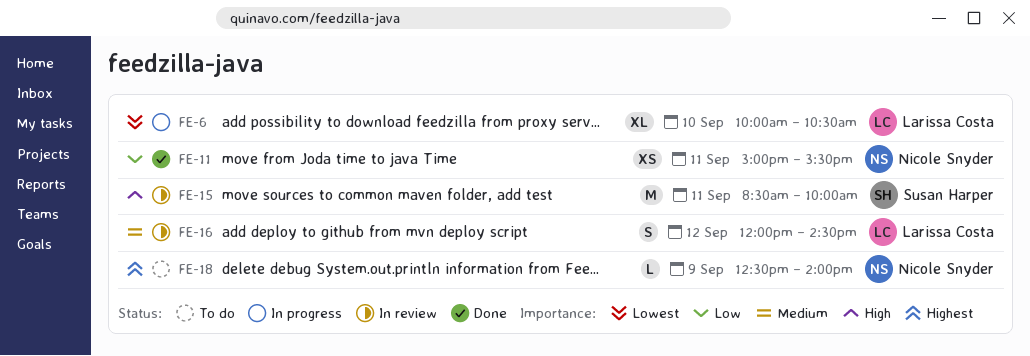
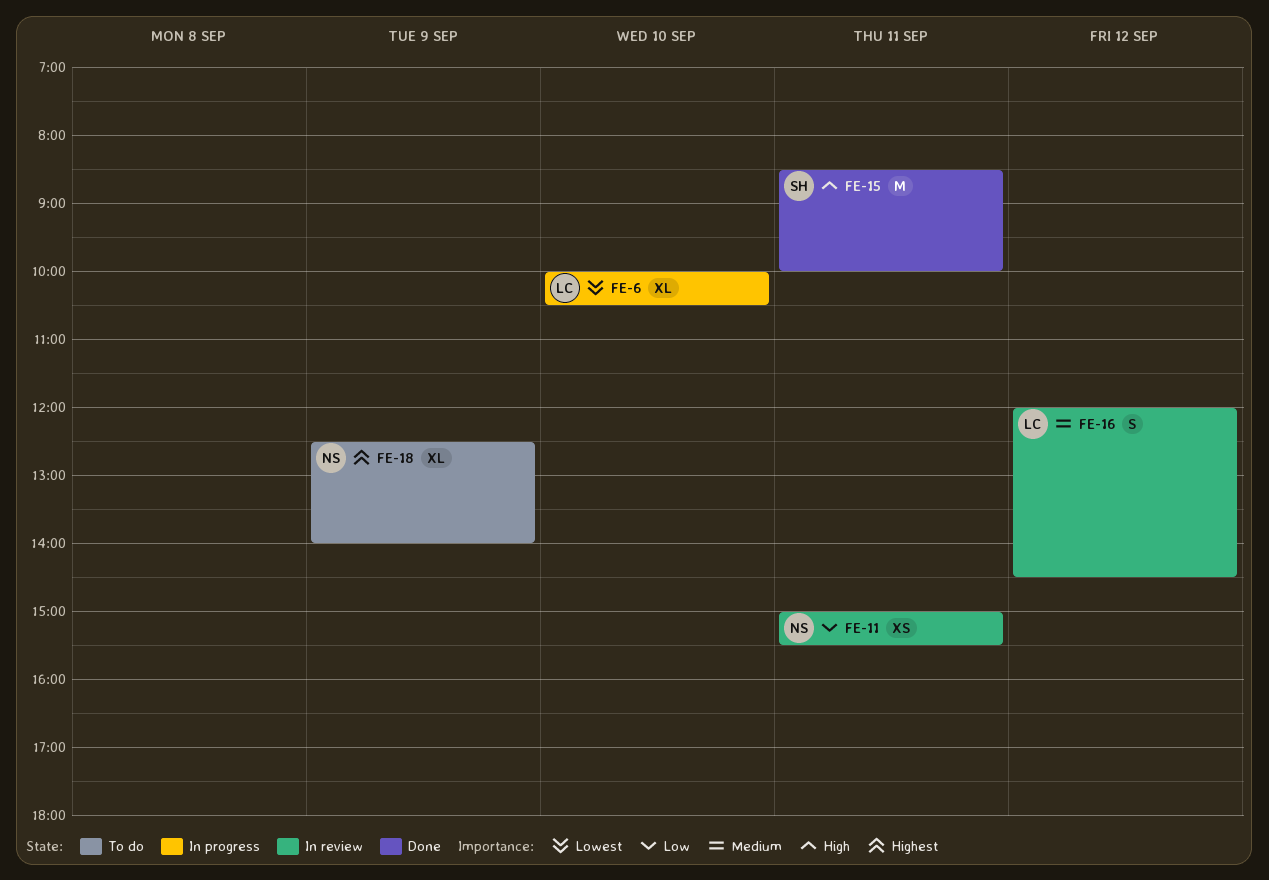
FE-11, status: Done -> In review
FE-15, status: In review -> Done
FE-18, estimate: L -> XL

